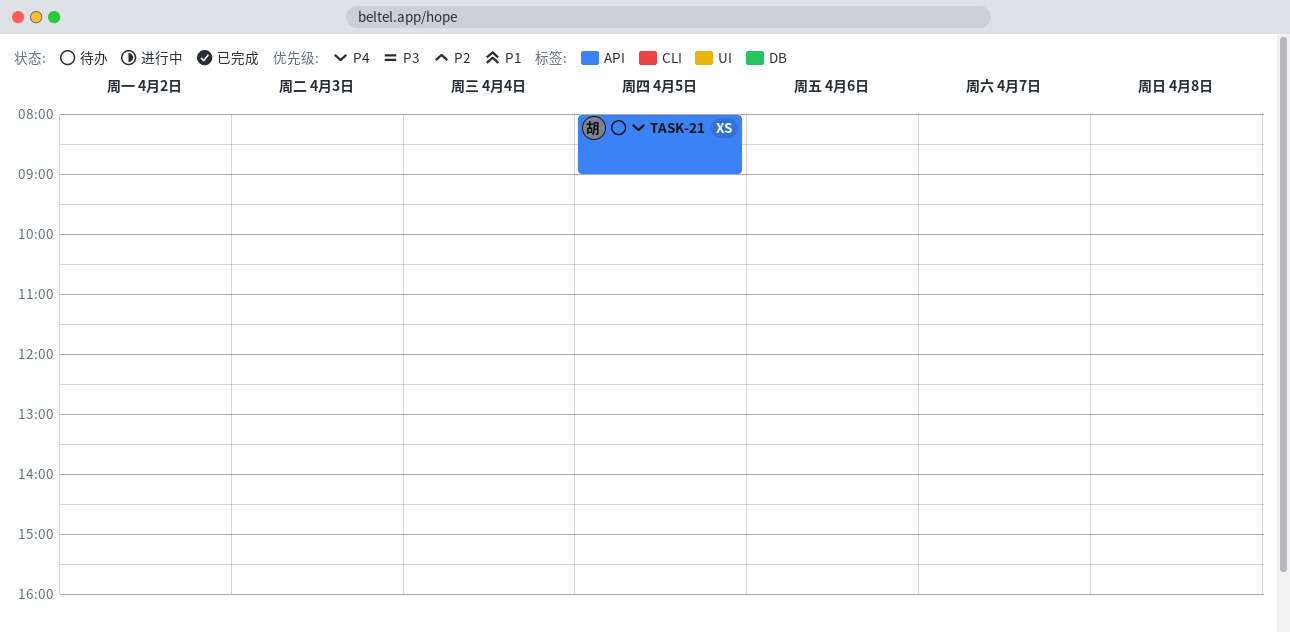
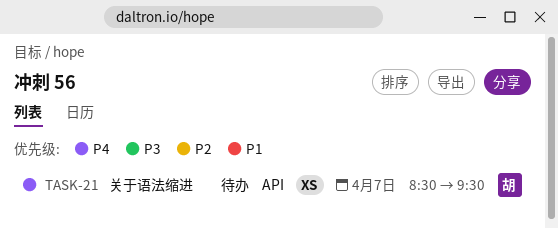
TASK-21, day: Apr 5 -> Apr 7
TASK-21, begins: 08:00 -> 08:30
TASK-21, ends: 09:00 -> 09:30

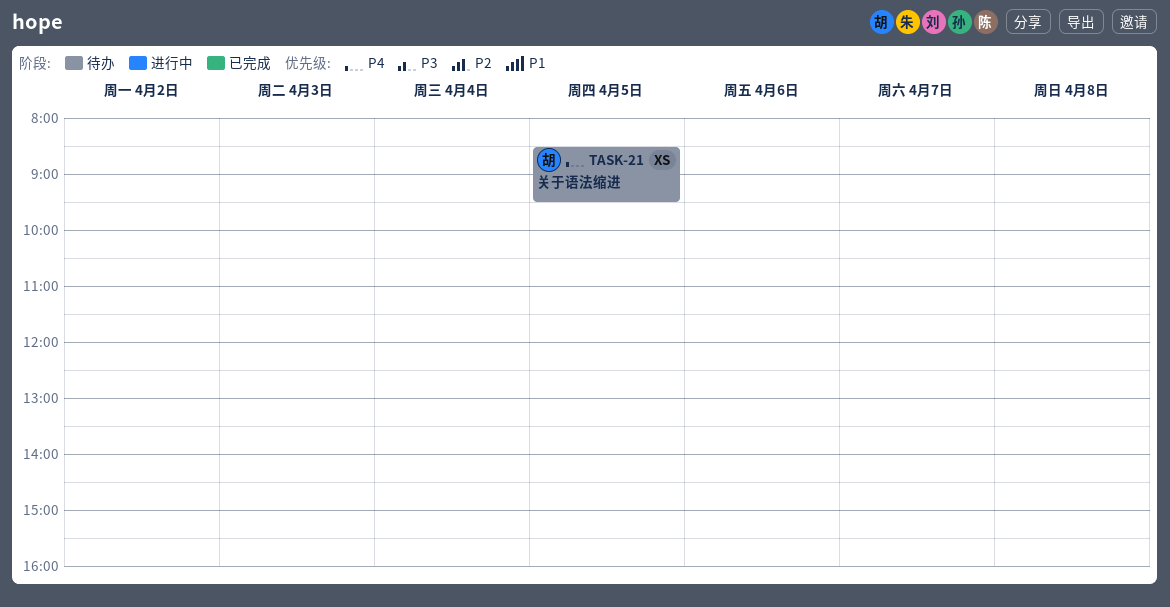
TASK-21, day: Apr 7 -> Apr 5

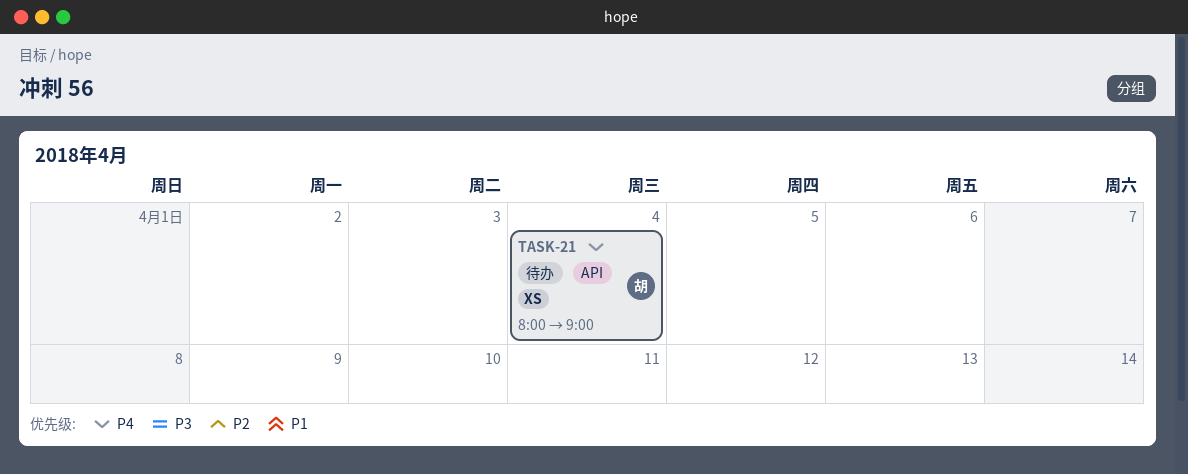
TASK-21, day: Apr 5 -> Apr 4
TASK-21, begins: 08:30 -> 08:00
TASK-21, ends: 09:30 -> 09:00

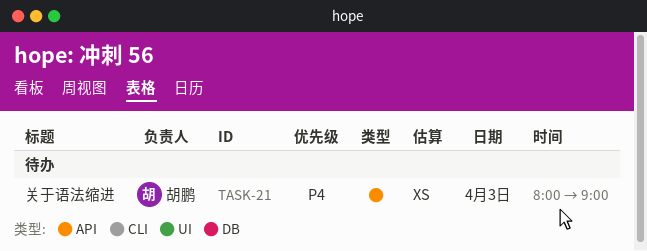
TASK-21, day: Apr 4 -> Apr 3

